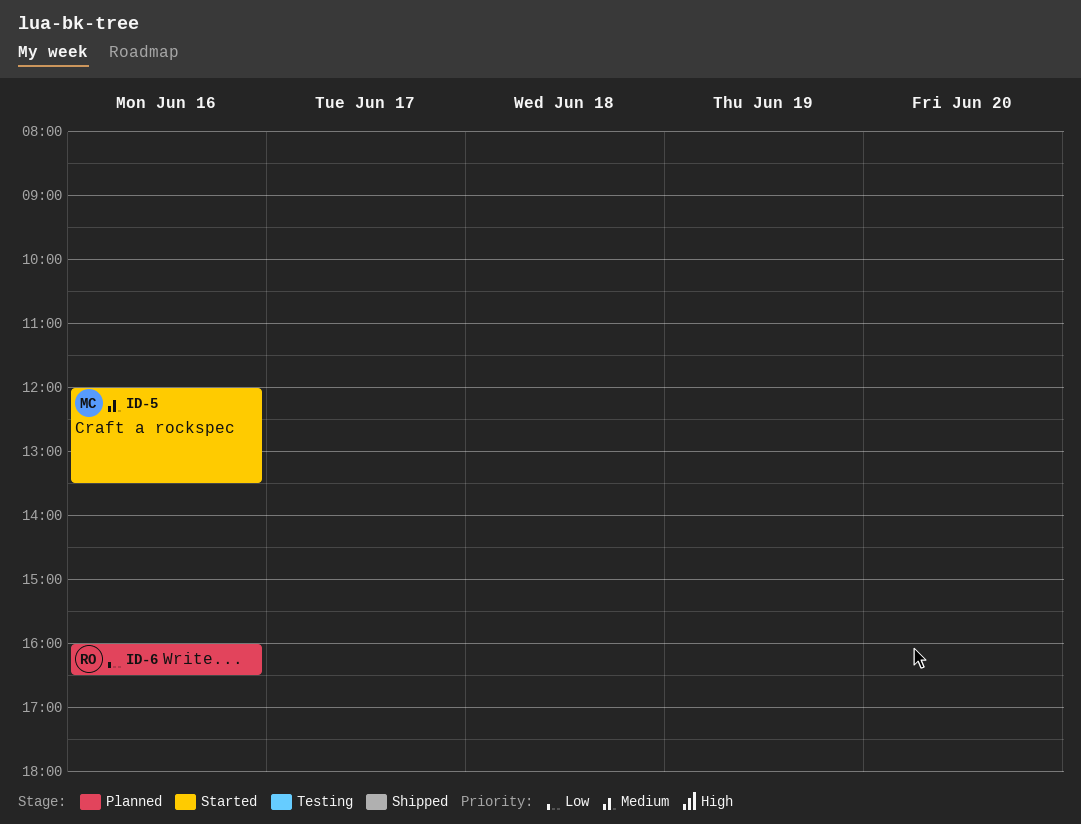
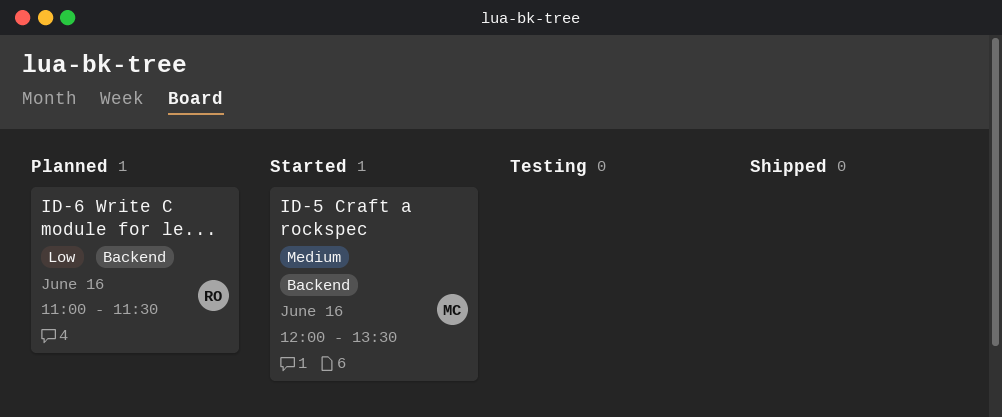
ID-6, begins: 16:00 -> 11:00
ID-6, ends: 16:30 -> 11:30

